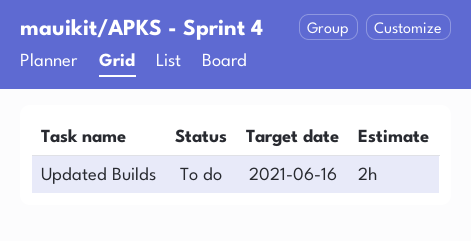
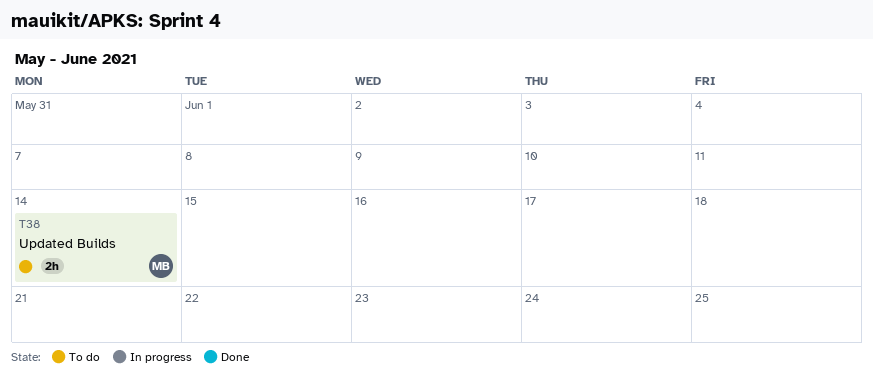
Updated Builds, due: Jun 16 -> Jun 14

